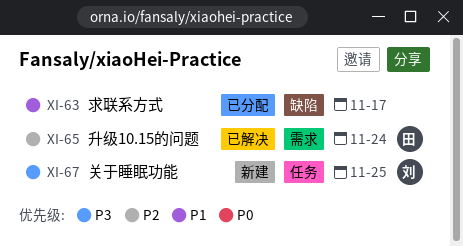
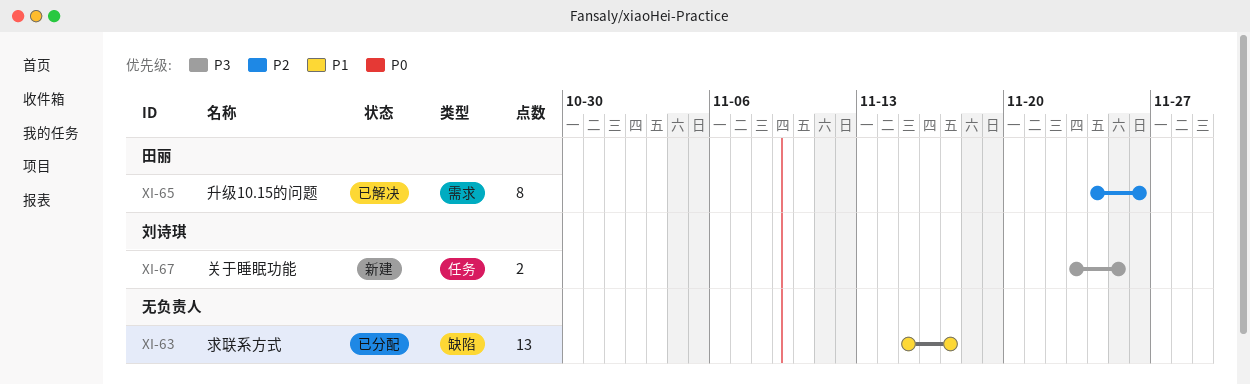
XI-65, due: Nov 24 -> Nov 26

